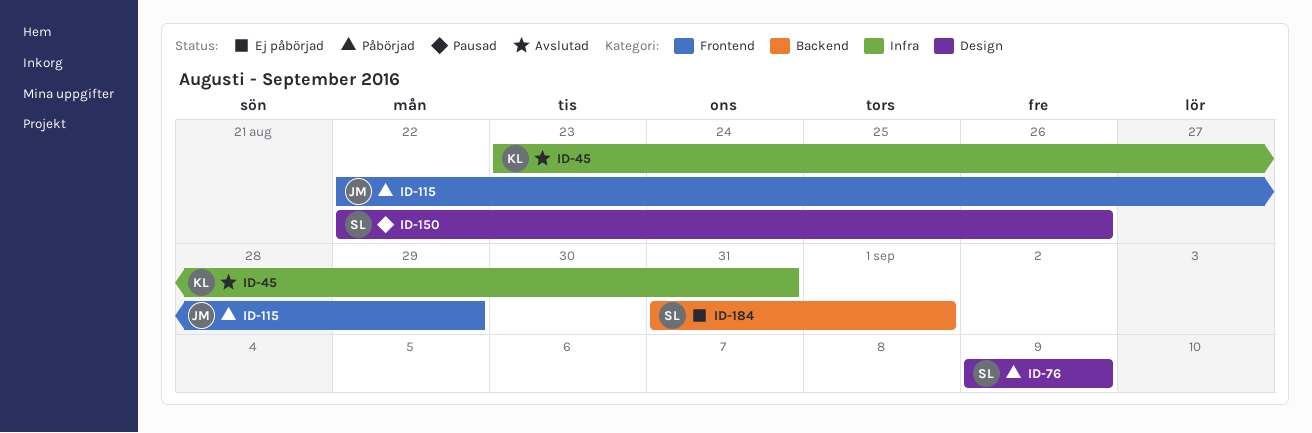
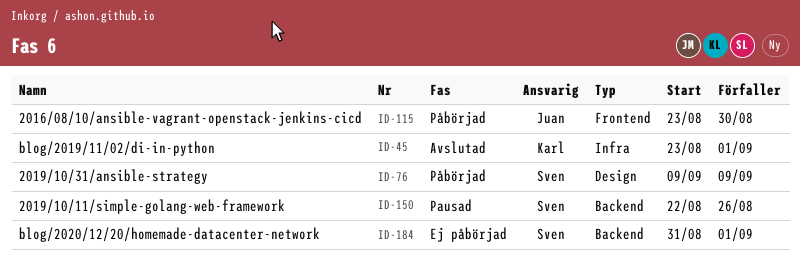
ID-45, due: Aug 31 -> Sep 1
ID-115, start: Aug 22 -> Aug 23
ID-115, due: Aug 29 -> Aug 30
ID-150, label: Design -> Backend

